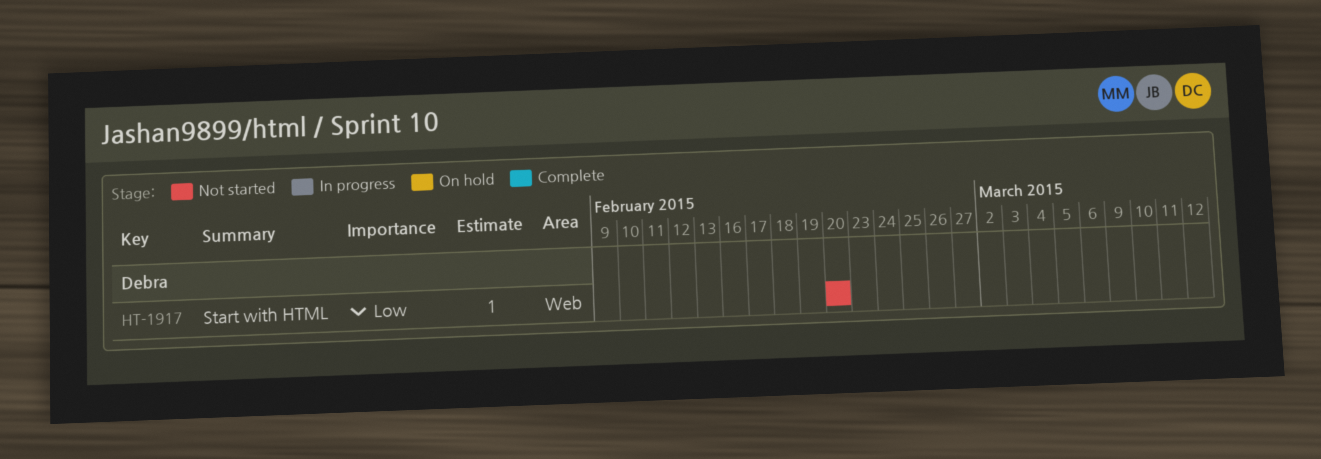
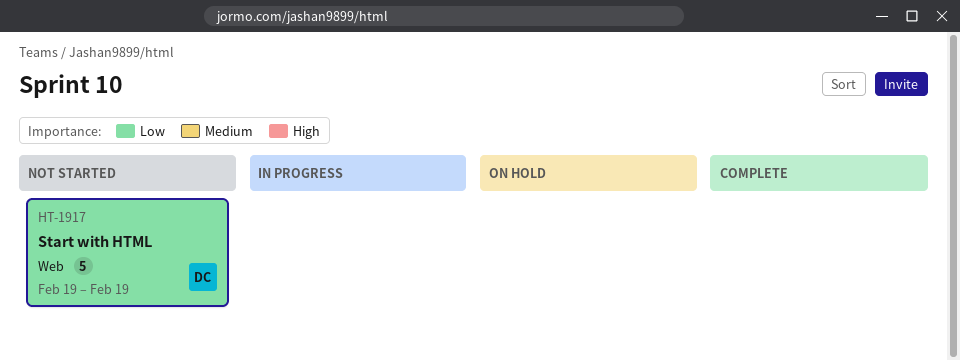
HT-1917, estimate: 1 -> 5
HT-1917, start: Feb 20 -> Feb 19
HT-1917, due: Feb 20 -> Feb 19

